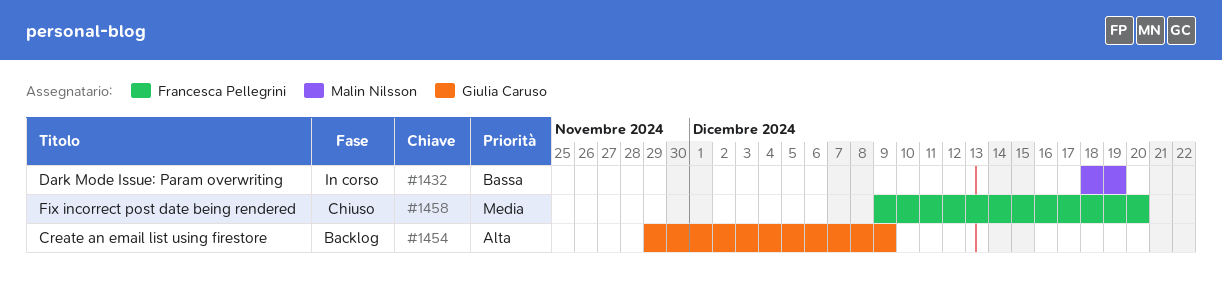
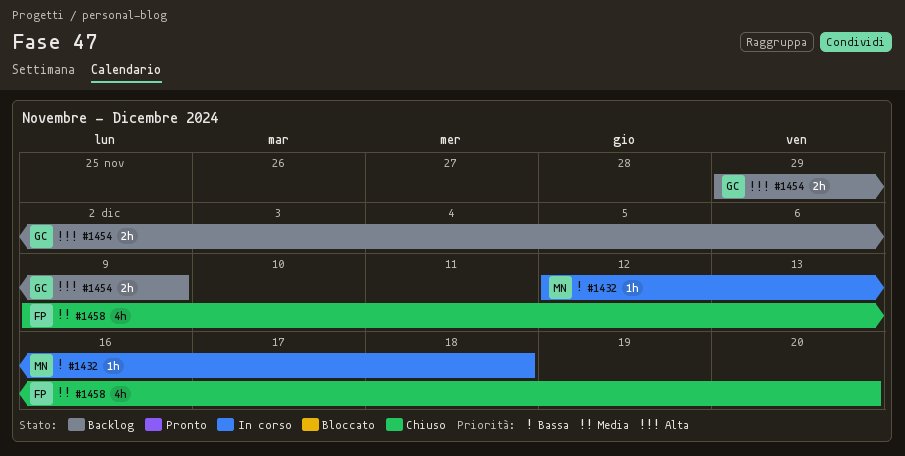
#1432, start: Dec 18 -> Dec 12
#1432, due: Dec 19 -> Dec 18

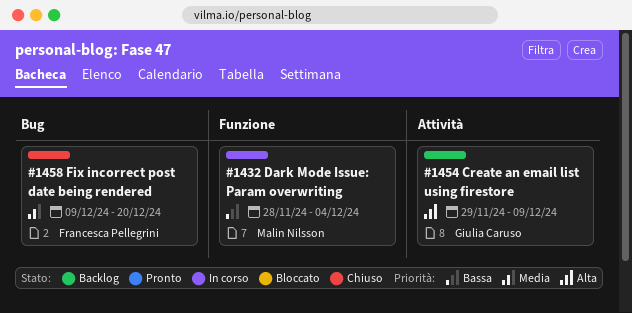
#1432, start: Dec 12 -> Nov 28
#1432, due: Dec 18 -> Dec 4

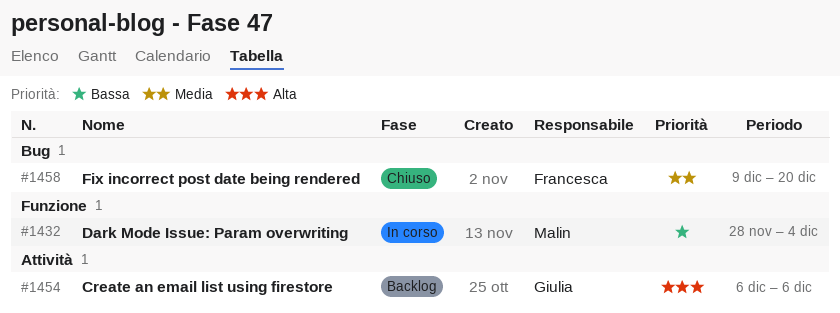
#1454, start: Nov 29 -> Dec 6
#1454, due: Dec 9 -> Dec 6

